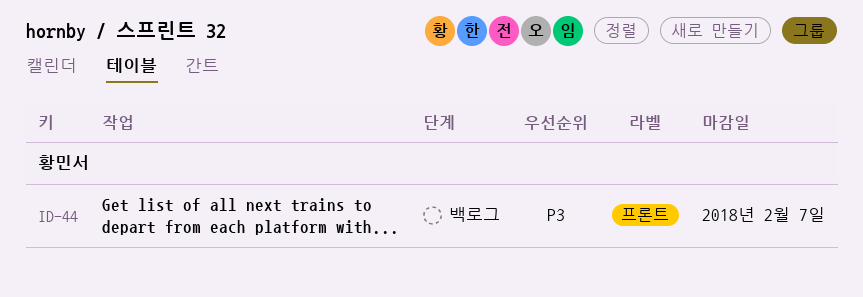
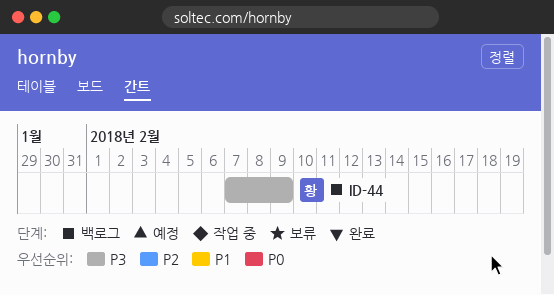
ID-44, due: Feb 7 -> Feb 9

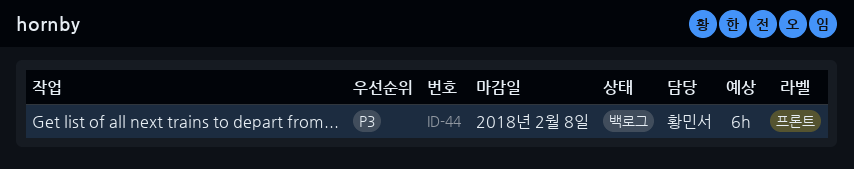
ID-44, due: Feb 9 -> Feb 8

